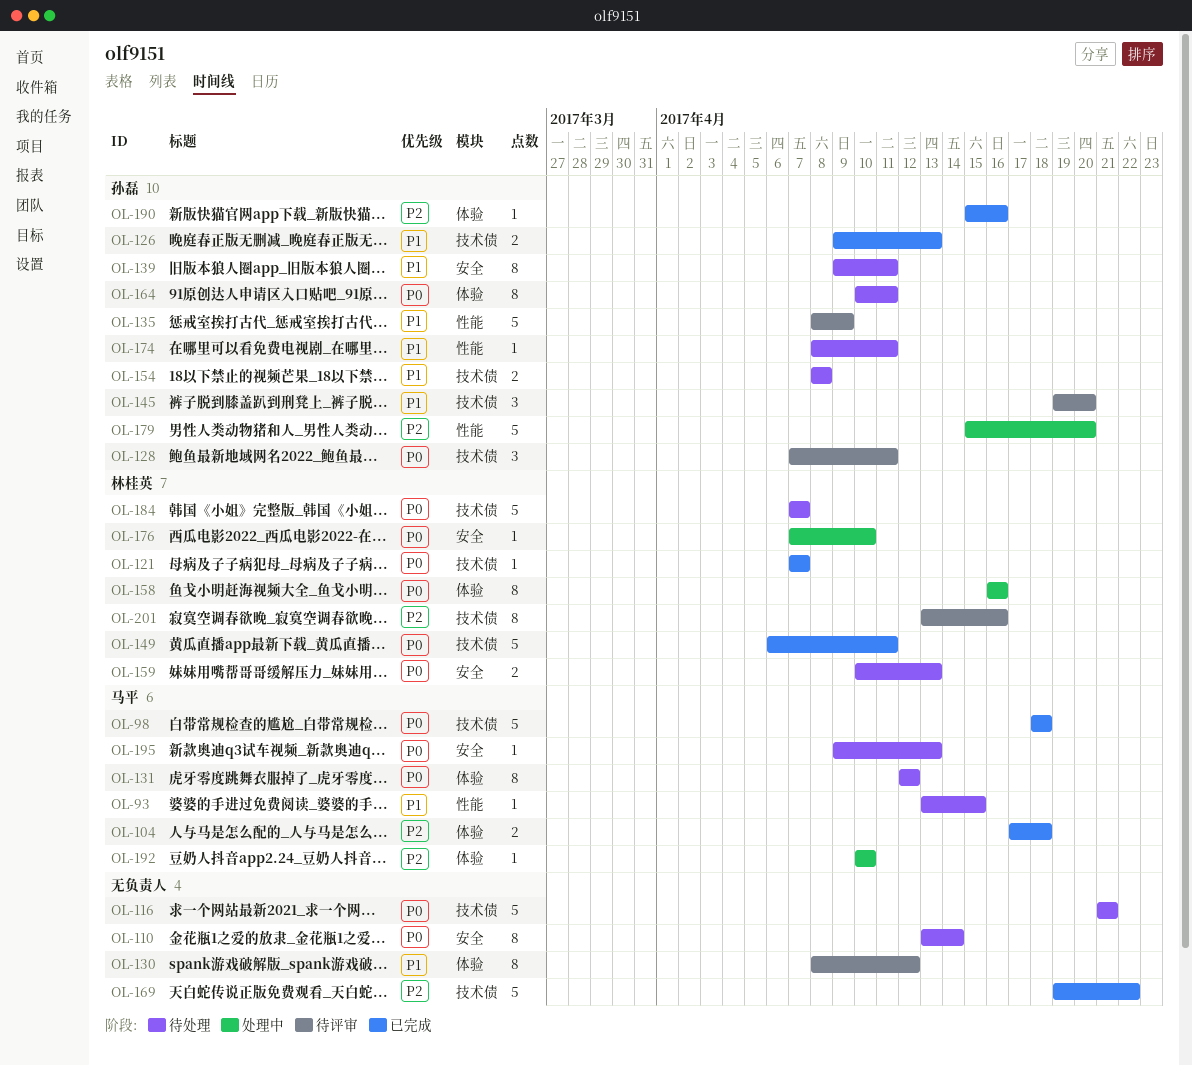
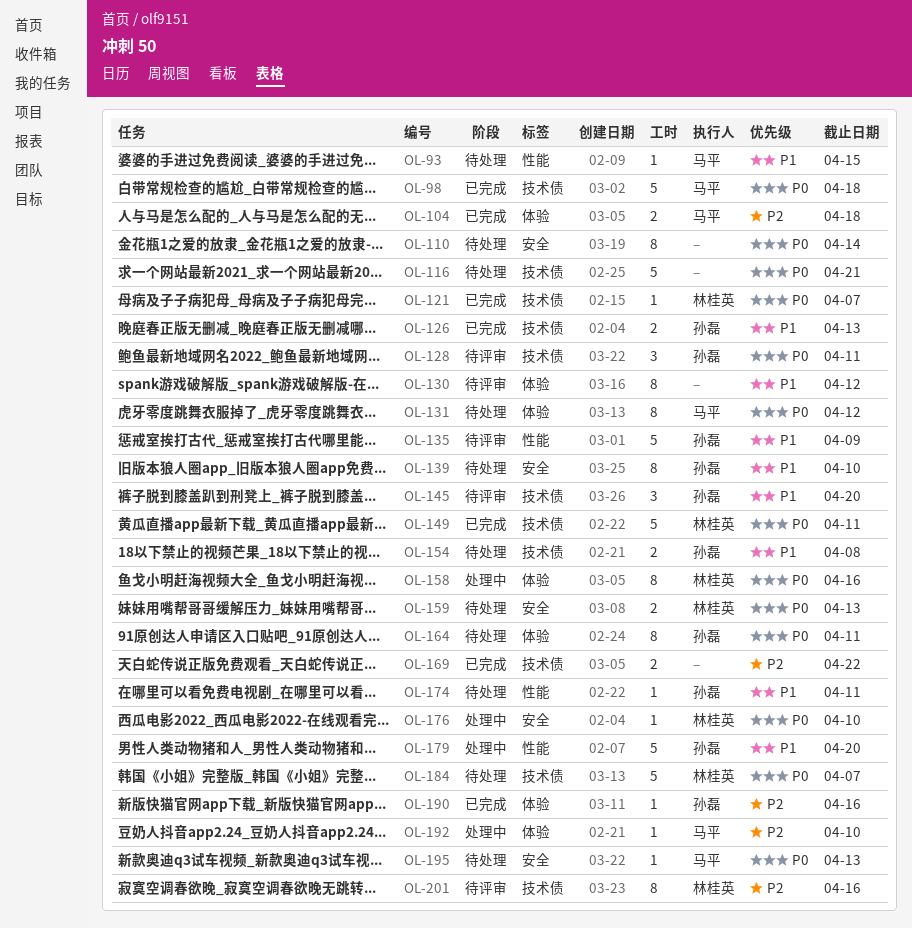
OL-139, due: Apr 11 -> Apr 10
OL-169, estimate: 5 -> 2
OL-179, priority: P2 -> P1

